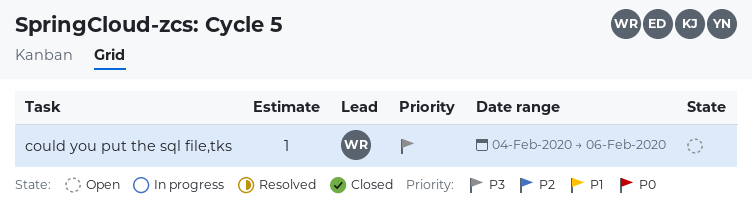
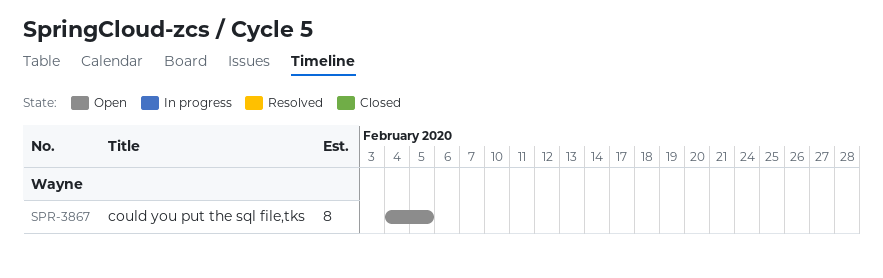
could you put the sql file,tks, estimate: 1 -> 8
could you put the sql file,tks, due: Feb 6 -> Feb 5

